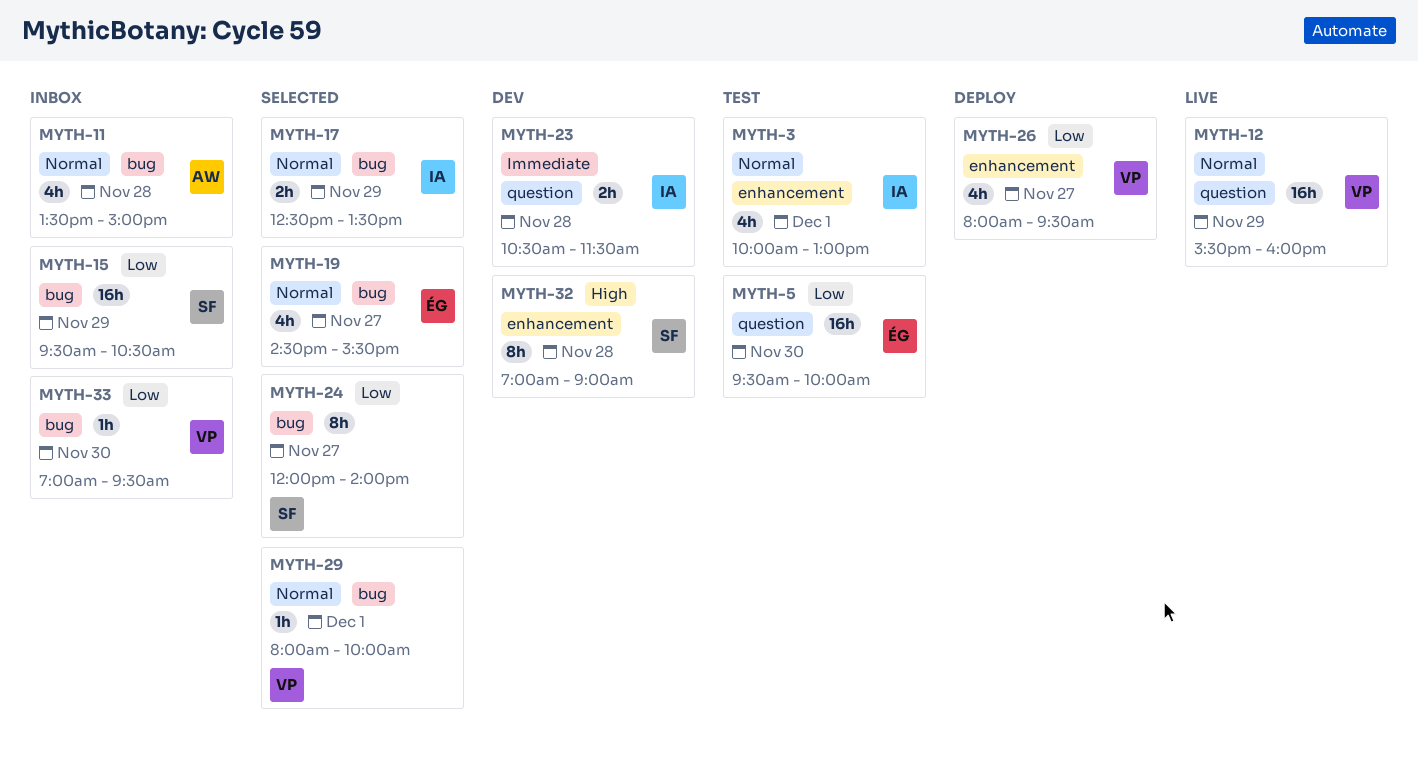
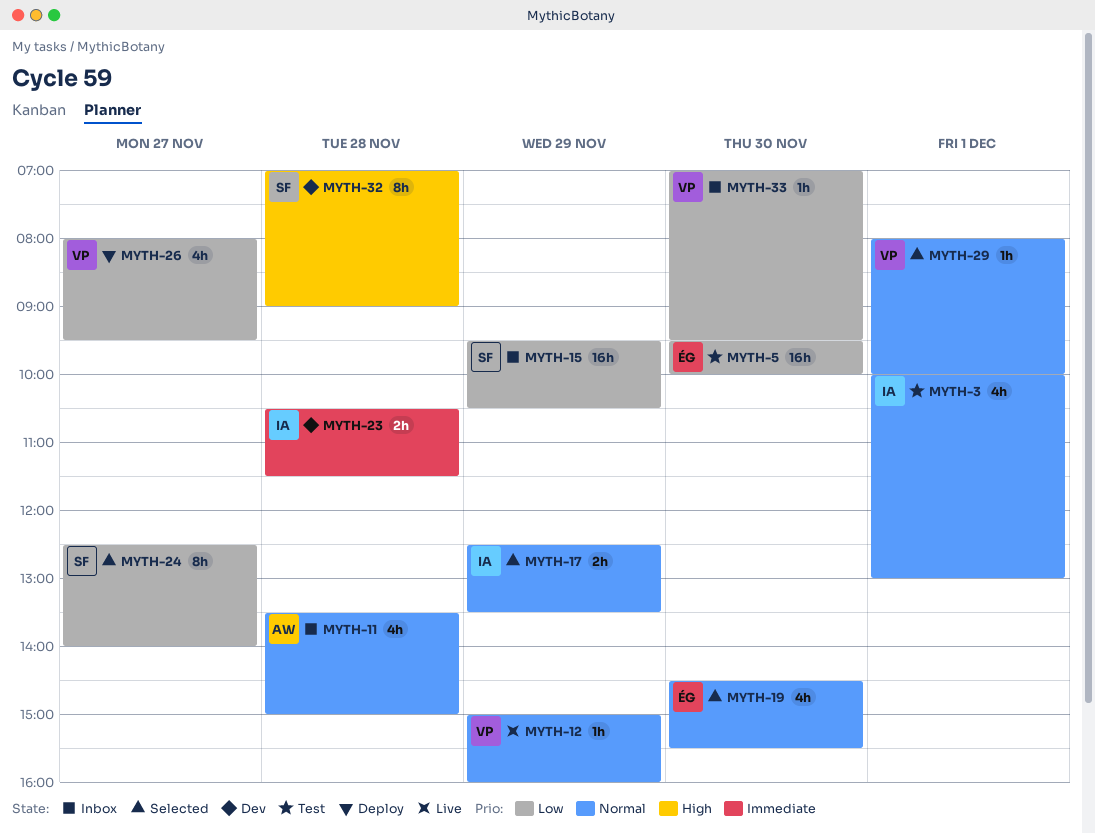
MYTH-12, estimate: 16h -> 1h
MYTH-12, begins: 15:30 -> 15:00
MYTH-19, day: Nov 27 -> Nov 30
MYTH-24, begins: 12:00 -> 12:30

